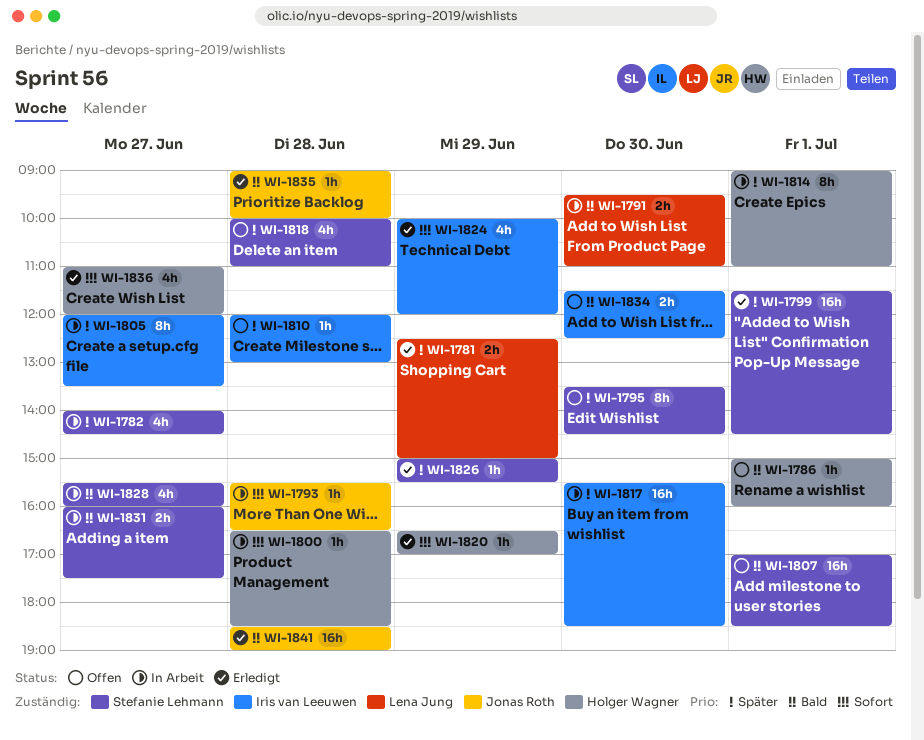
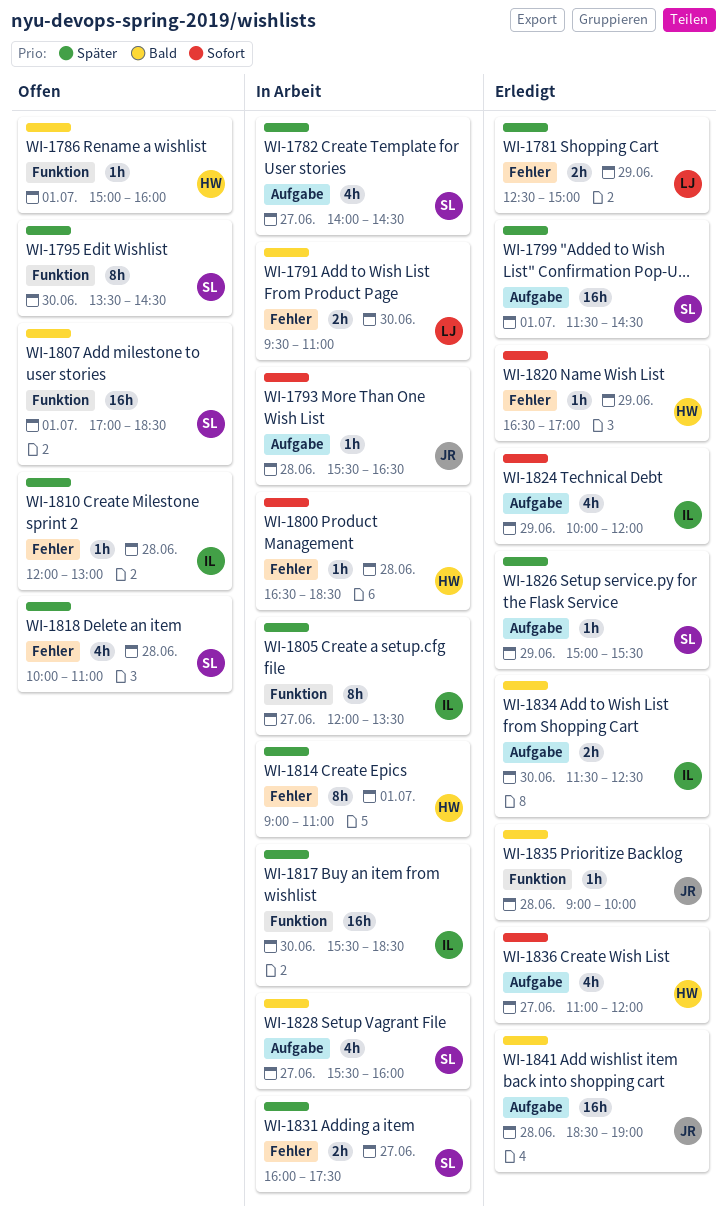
WI-1831, priority: Bald -> Später
WI-1834, status: Offen -> Erledigt

